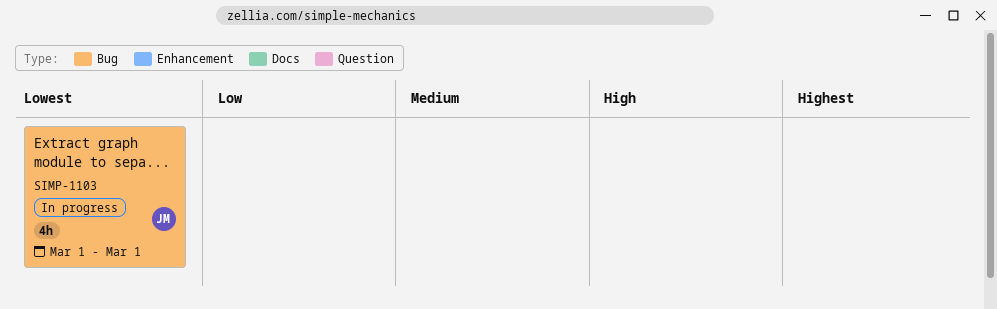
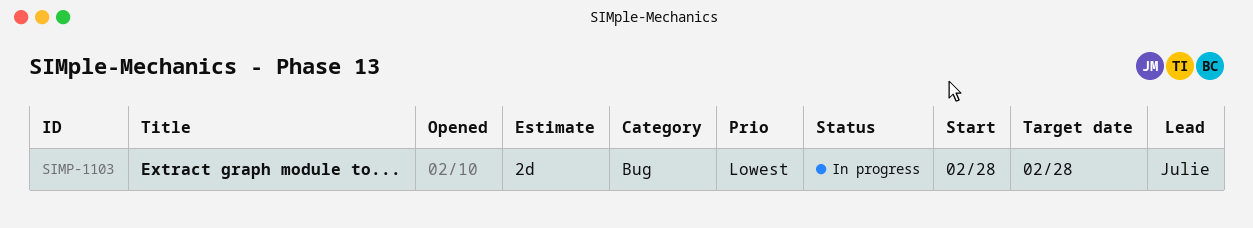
SIMP-1103, estimate: 4h -> 2d
SIMP-1103, start: Mar 1 -> Feb 28
SIMP-1103, due: Mar 1 -> Feb 28

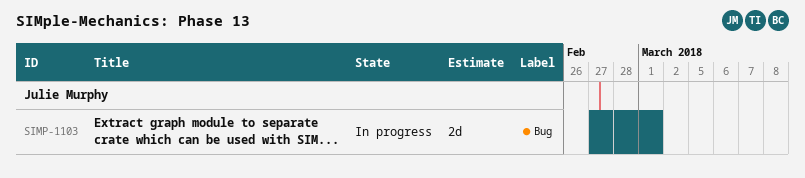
SIMP-1103, start: Feb 28 -> Feb 27
SIMP-1103, due: Feb 28 -> Mar 1

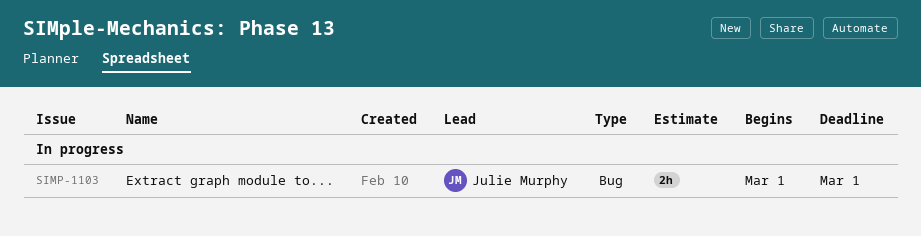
SIMP-1103, estimate: 2d -> 2h
SIMP-1103, start: Feb 27 -> Mar 1

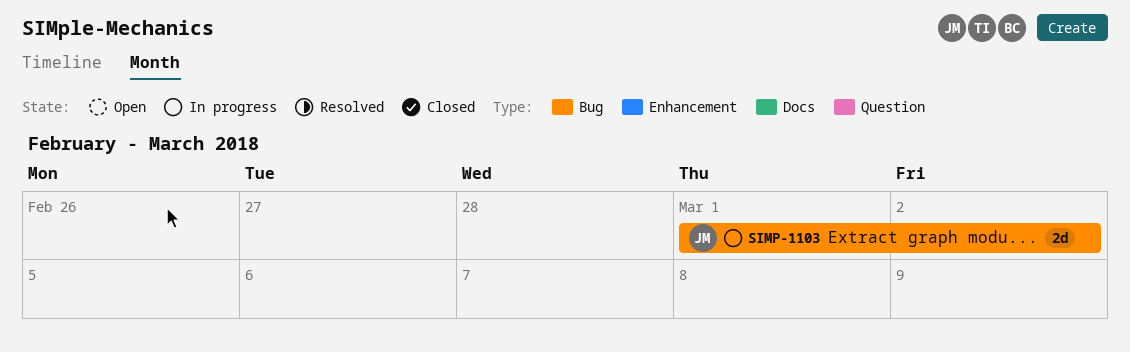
SIMP-1103, estimate: 2h -> 2d
SIMP-1103, due: Mar 1 -> Mar 2

